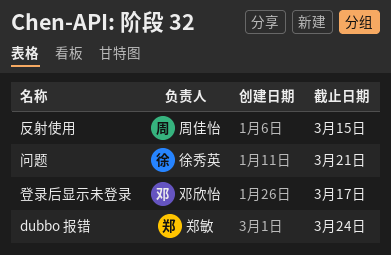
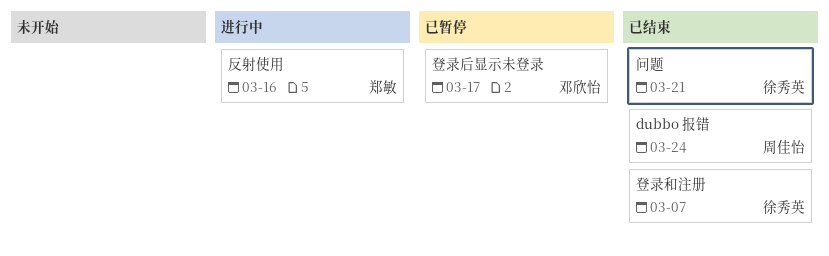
dubbo 报错, owner: 郑敏 -> 周佳怡
反射使用, owner: 周佳怡 -> 郑敏
反射使用, due: Mar 15 -> Mar 16
登录和注册: none -> present

